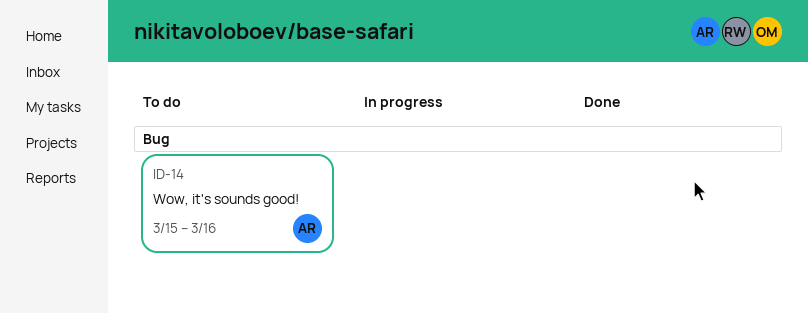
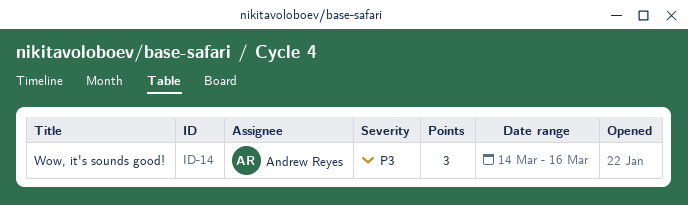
ID-14, start: Mar 15 -> Mar 14

